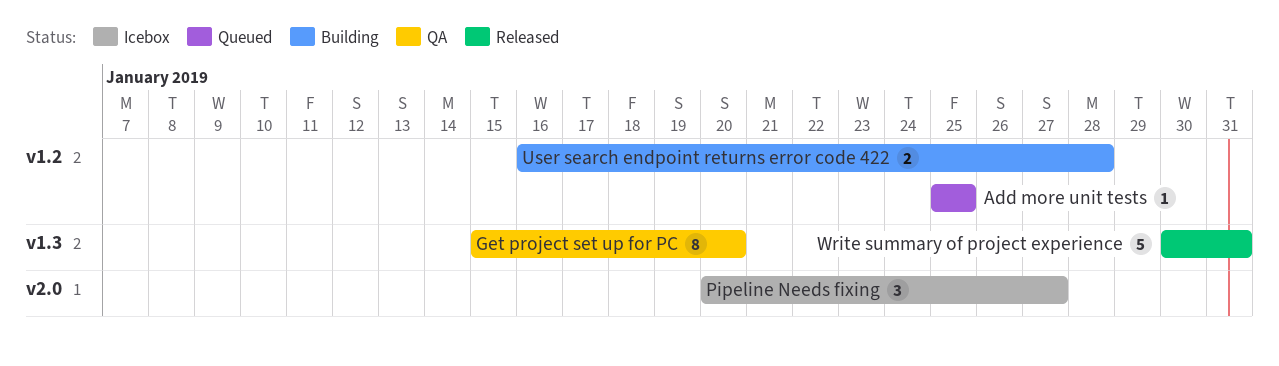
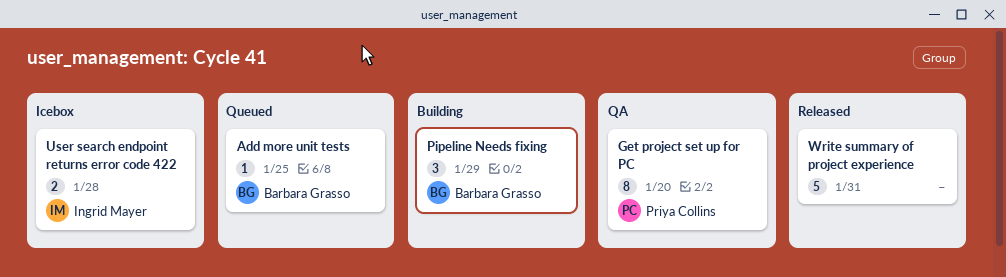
Pipeline Needs fixing, status: Icebox -> Building
Pipeline Needs fixing, due: Jan 27 -> Jan 29
User search endpoint returns error code 422, status: Building -> Icebox

